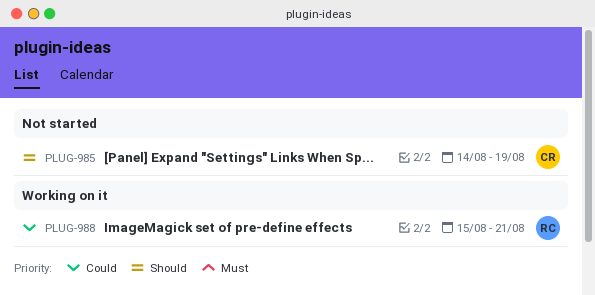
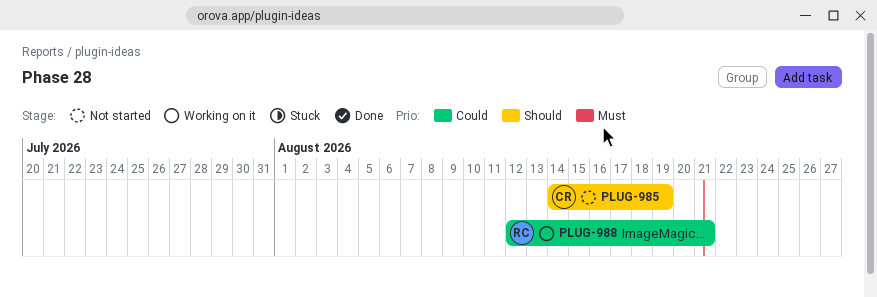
PLUG-988, start: Aug 15 -> Aug 12

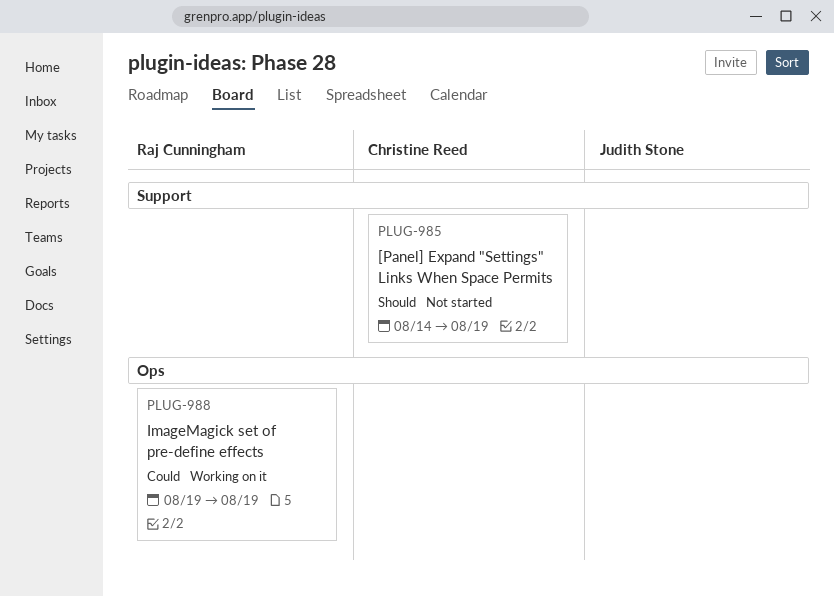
PLUG-988, start: Aug 12 -> Aug 19
PLUG-988, due: Aug 21 -> Aug 19

